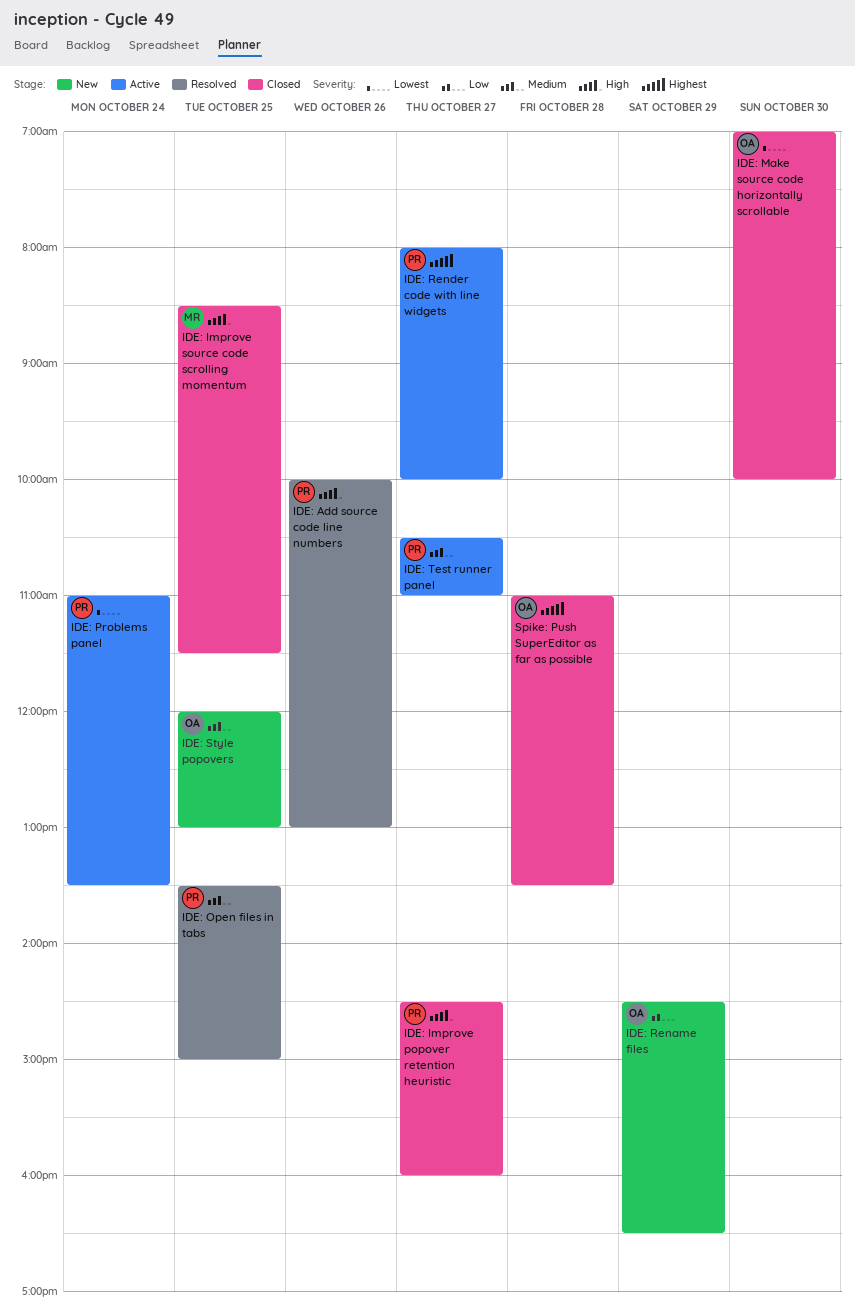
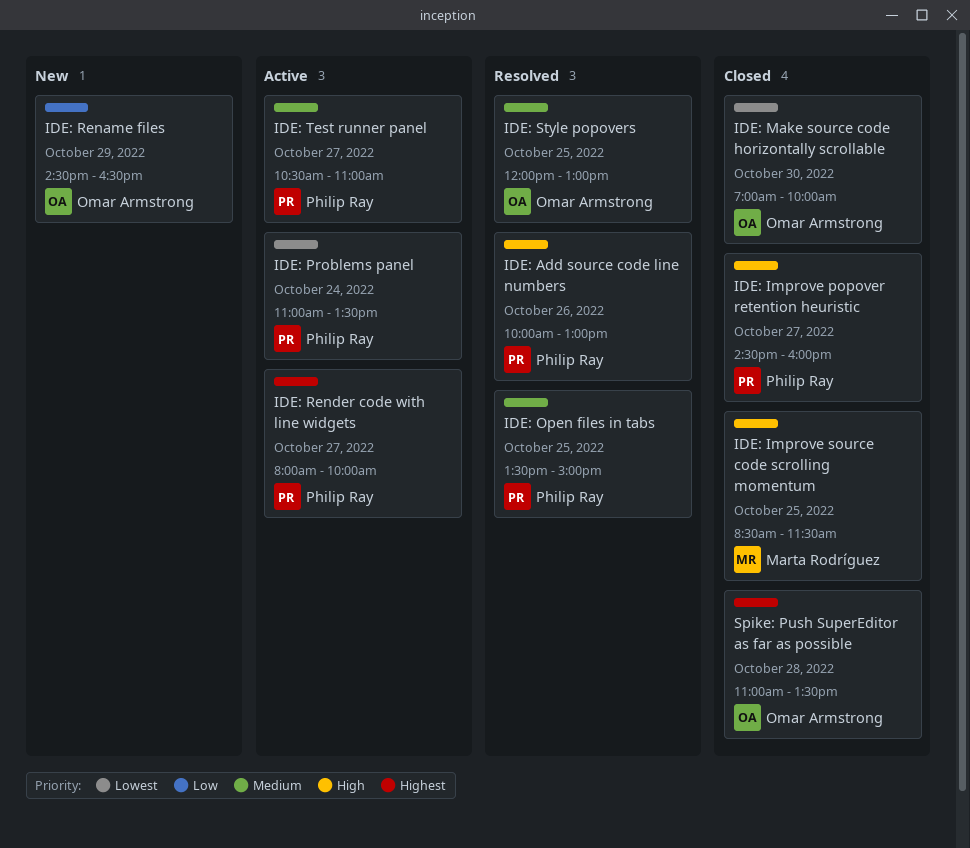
IDE: Style popovers, status: New -> Resolved

